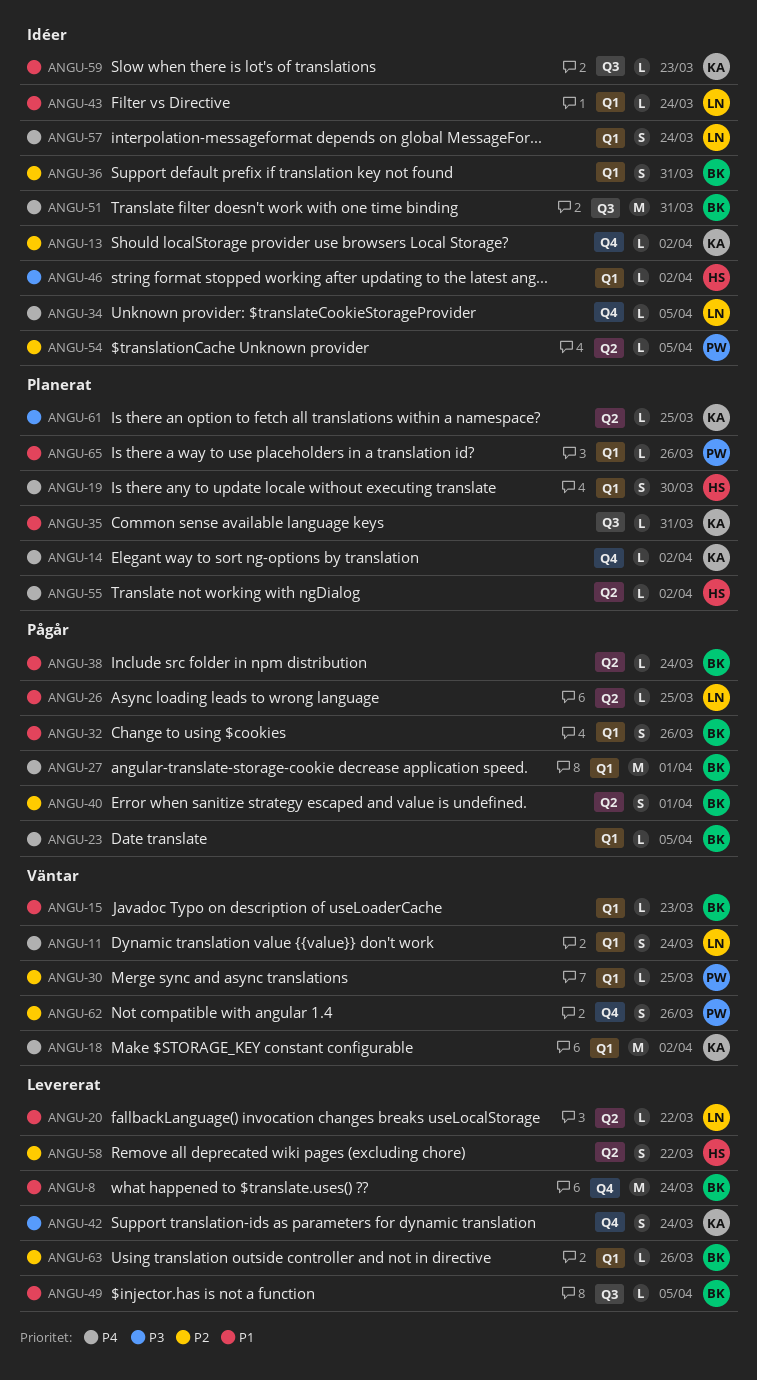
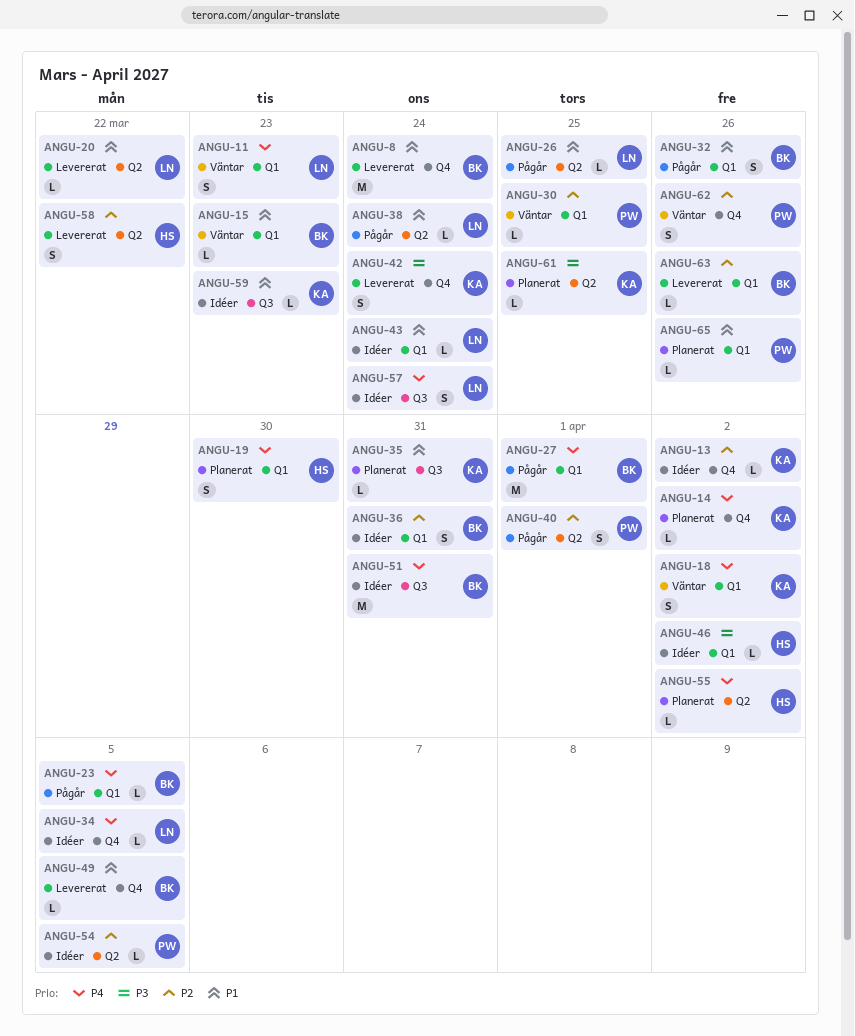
ANGU-11, due: Mar 24 -> Mar 23
ANGU-18, estimate: M -> S
ANGU-38, owner: BK -> LN
ANGU-40, owner: BK -> PW
ANGU-49, label: Q3 -> Q4
ANGU-57, label: Q1 -> Q3

